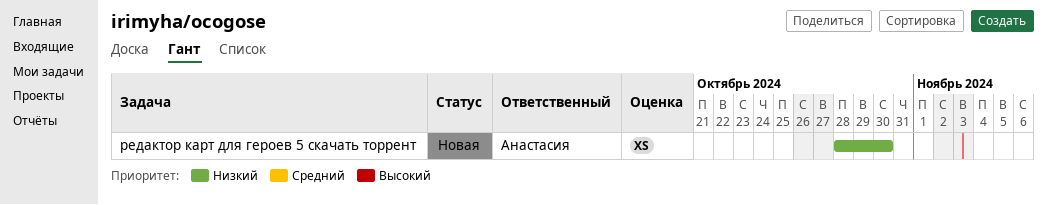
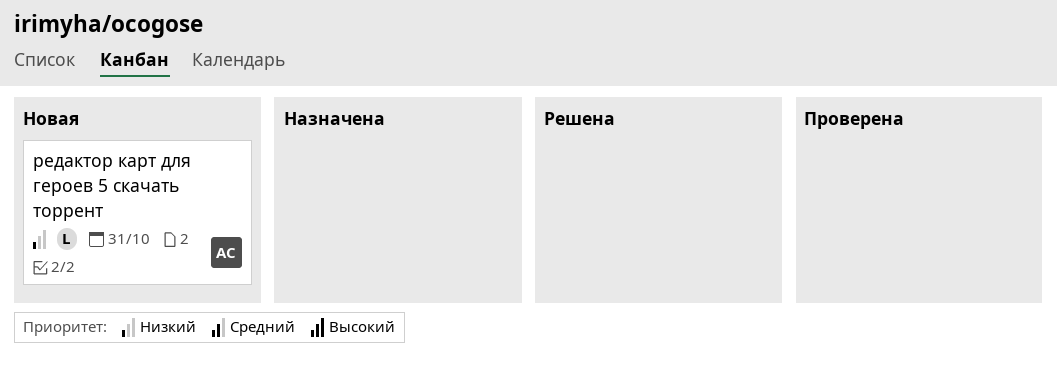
редактор карт для героев 5 скачать торрент, estimate: XS -> L
редактор карт для героев 5 скачать торрент, due: Oct 30 -> Oct 31

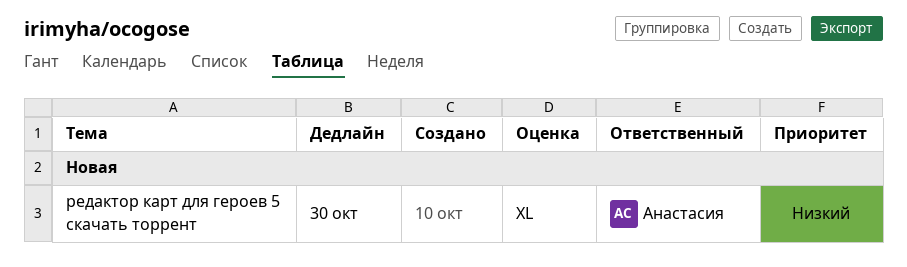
редактор карт для героев 5 скачать торрент, estimate: L -> XL
редактор карт для героев 5 скачать торрент, due: Oct 31 -> Oct 30

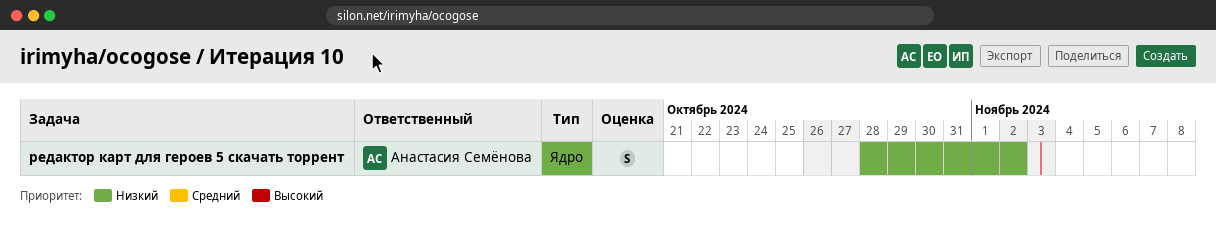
редактор карт для героев 5 скачать торрент, estimate: XL -> S
редактор карт для героев 5 скачать торрент, due: Oct 30 -> Nov 2

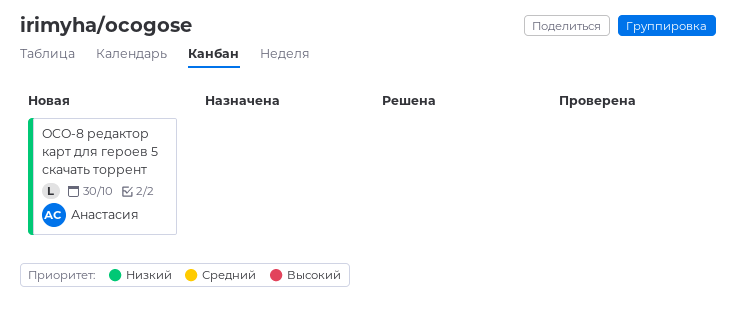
редактор карт для героев 5 скачать торрент, estimate: S -> L
редактор карт для героев 5 скачать торрент, due: Nov 2 -> Oct 30

